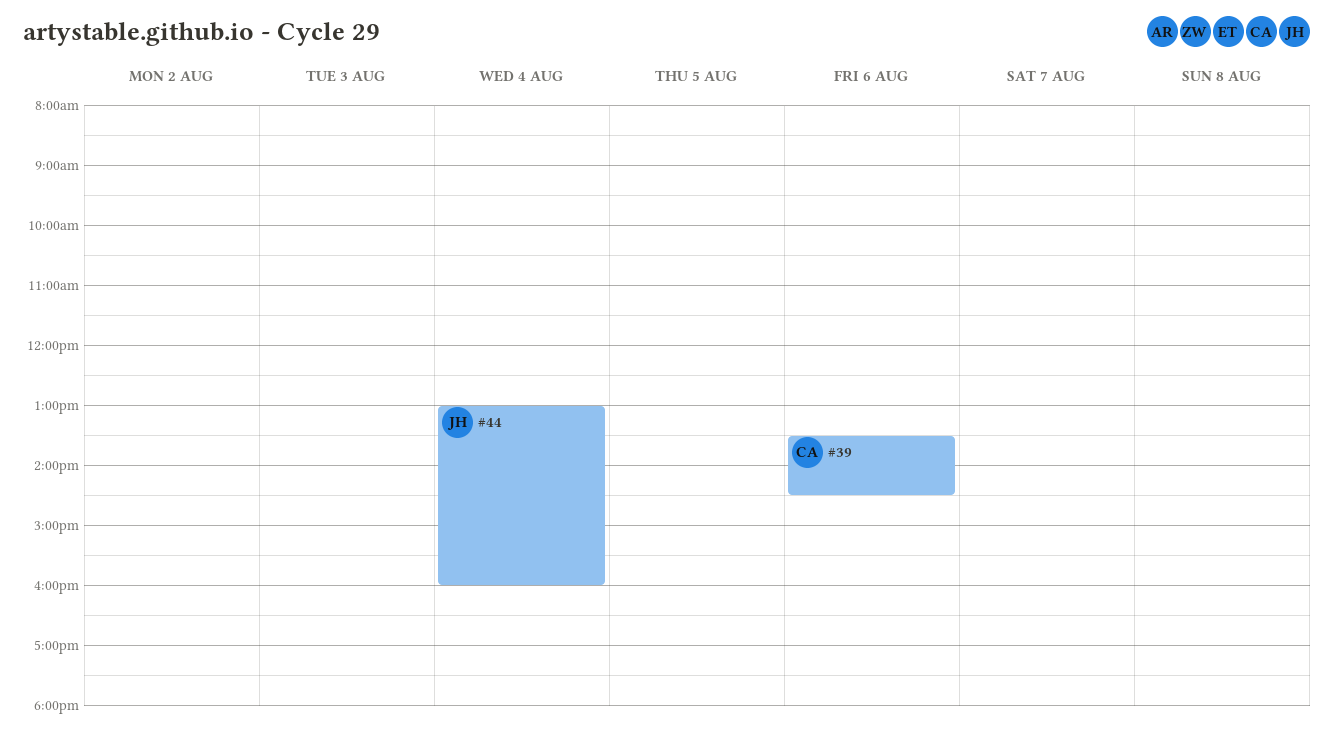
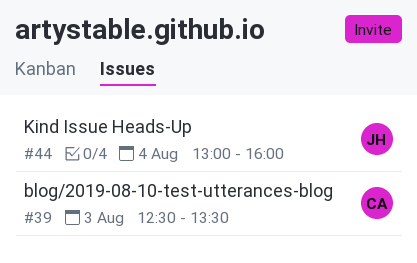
#39, day: Aug 6 -> Aug 3
#39, begins: 13:30 -> 12:30
#39, ends: 14:30 -> 13:30

